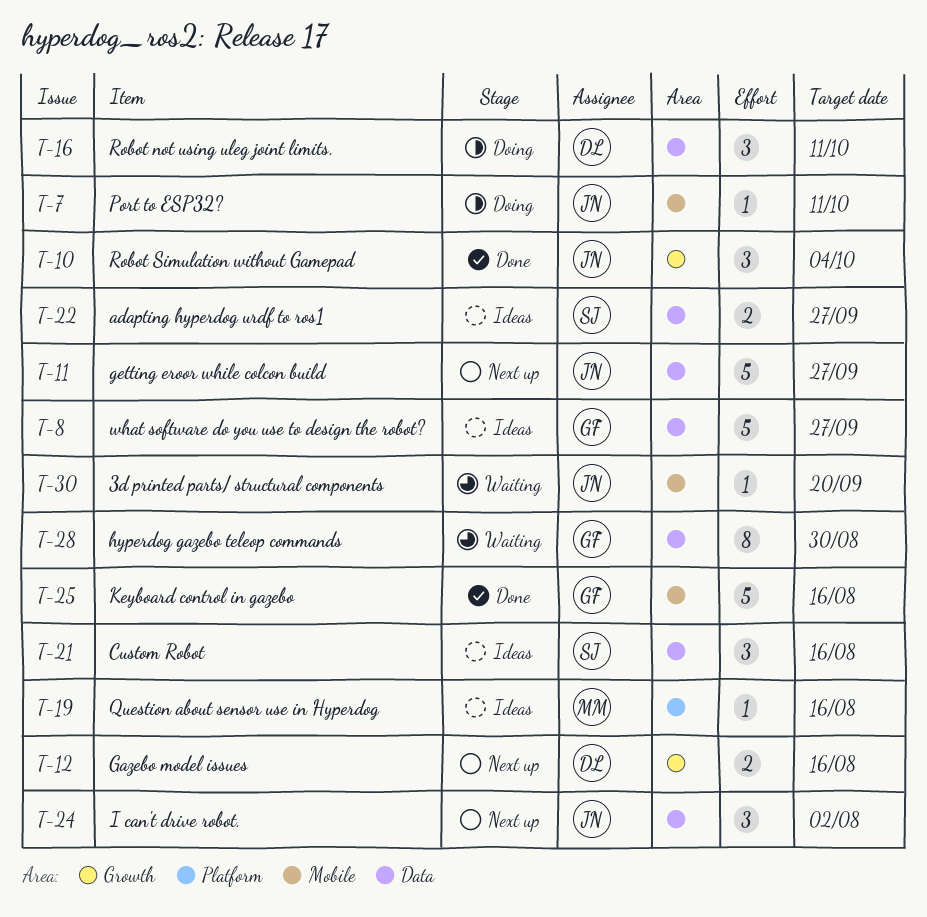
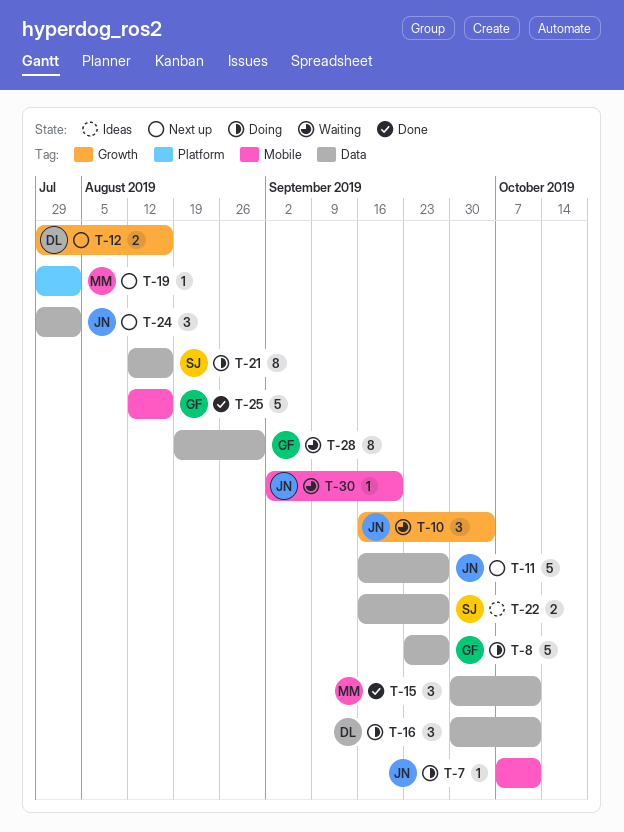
T-8, status: Ideas -> Doing
T-10, status: Done -> Waiting
T-15: none -> present
T-19, status: Ideas -> Next up
T-19, due: Aug 16 -> Aug 2
T-21, status: Ideas -> Doing
T-21, estimate: 3 -> 8

